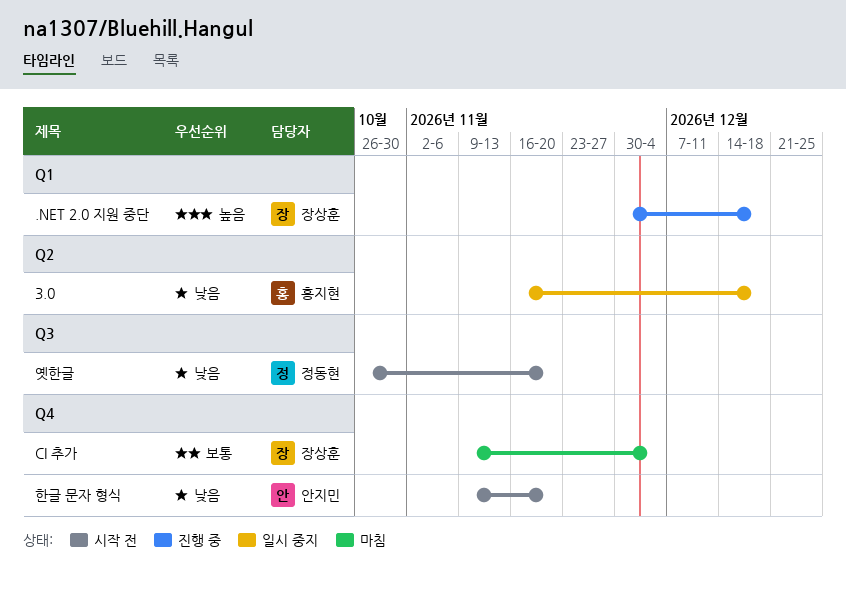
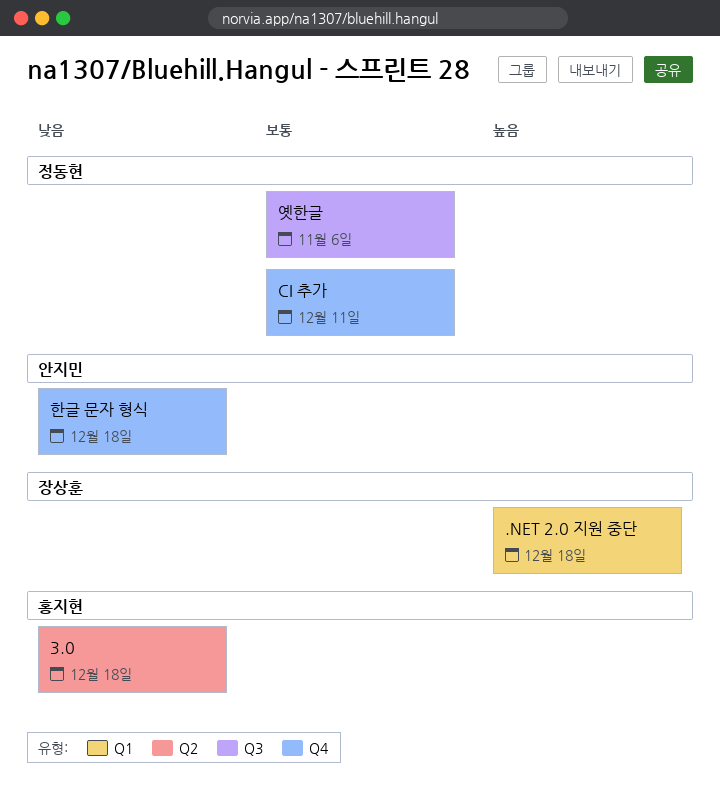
CI 추가, owner: 장상훈 -> 정동현
CI 추가, due: Dec 4 -> Dec 11
옛한글, priority: 낮음 -> 보통
옛한글, due: Nov 20 -> Nov 6
한글 문자 형식, due: Nov 20 -> Dec 18

